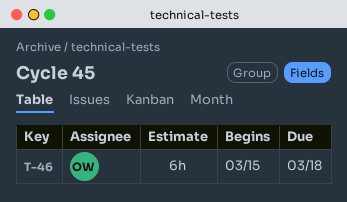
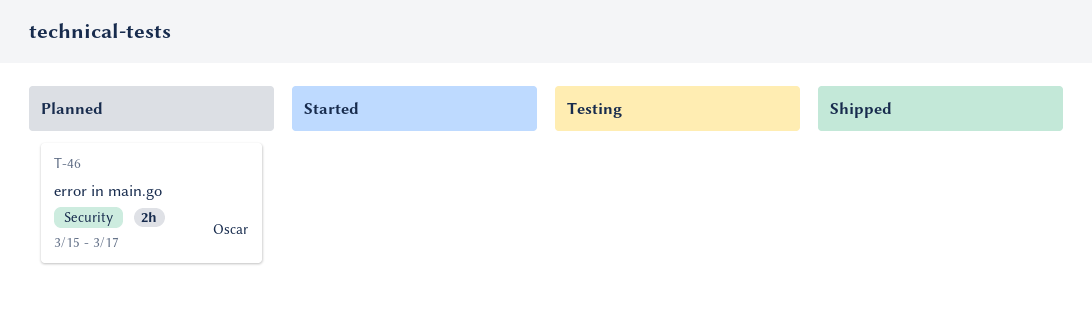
T-46, estimate: 6h -> 2h
T-46, due: Mar 18 -> Mar 17

